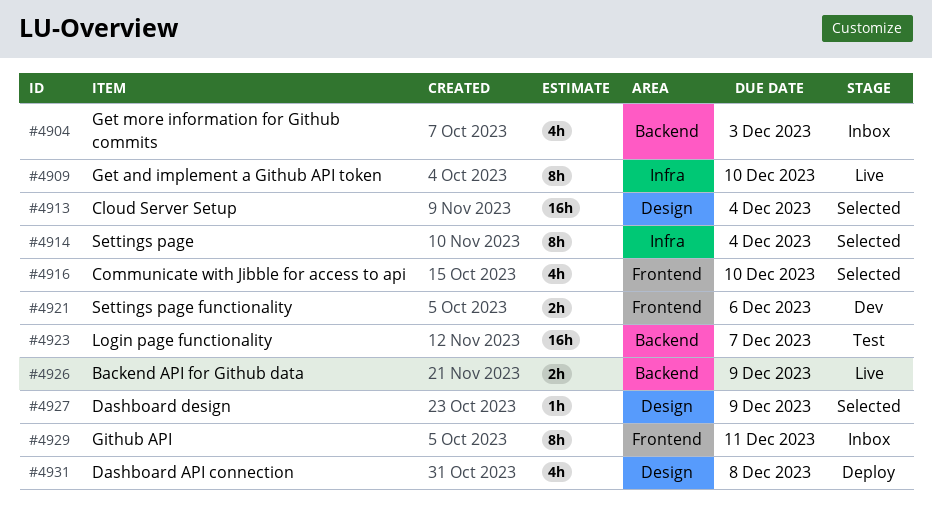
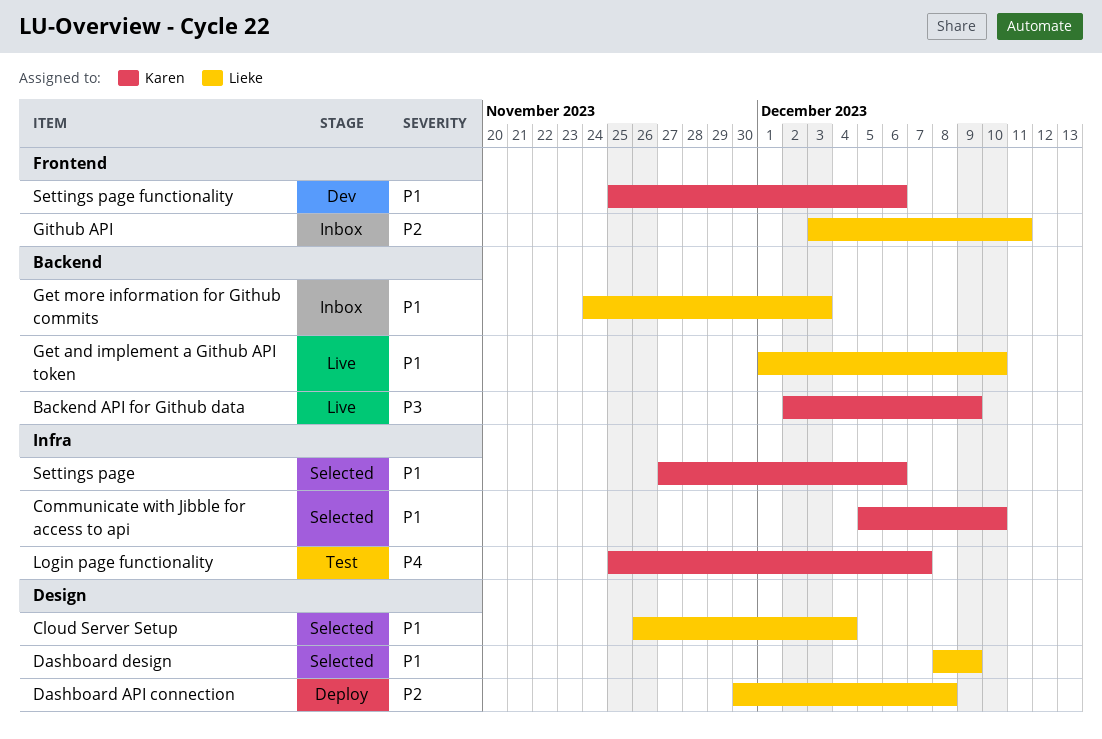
Communicate with Jibble for access to api, label: Frontend -> Infra
Get and implement a Github API token, label: Infra -> Backend
Login page functionality, label: Backend -> Infra
Settings page, due: Dec 4 -> Dec 6

